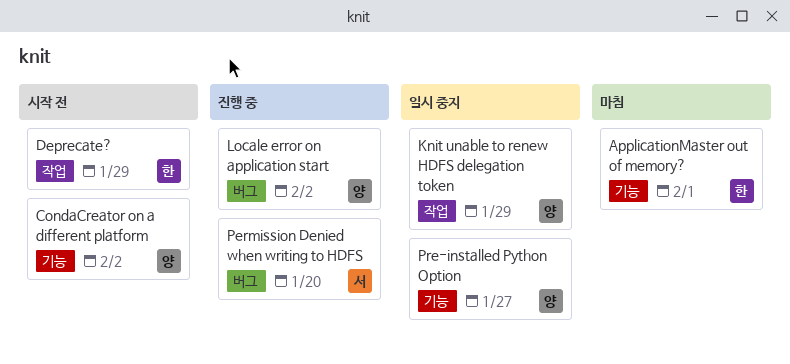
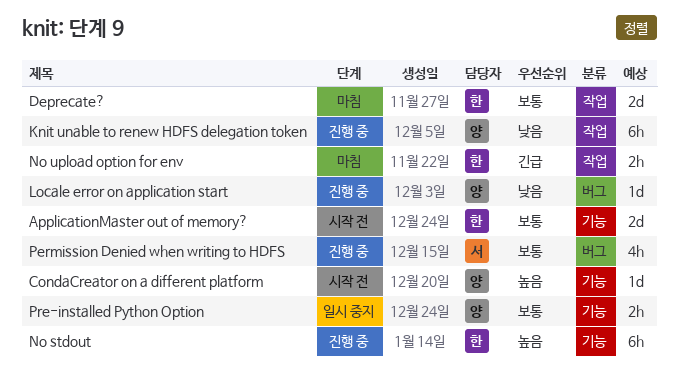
ApplicationMaster out of memory?, status: 마침 -> 시작 전
Deprecate?, status: 시작 전 -> 마침
Knit unable to renew HDFS delegation token, status: 일시 중지 -> 진행 중
No stdout: none -> present
No upload option for env: none -> present

